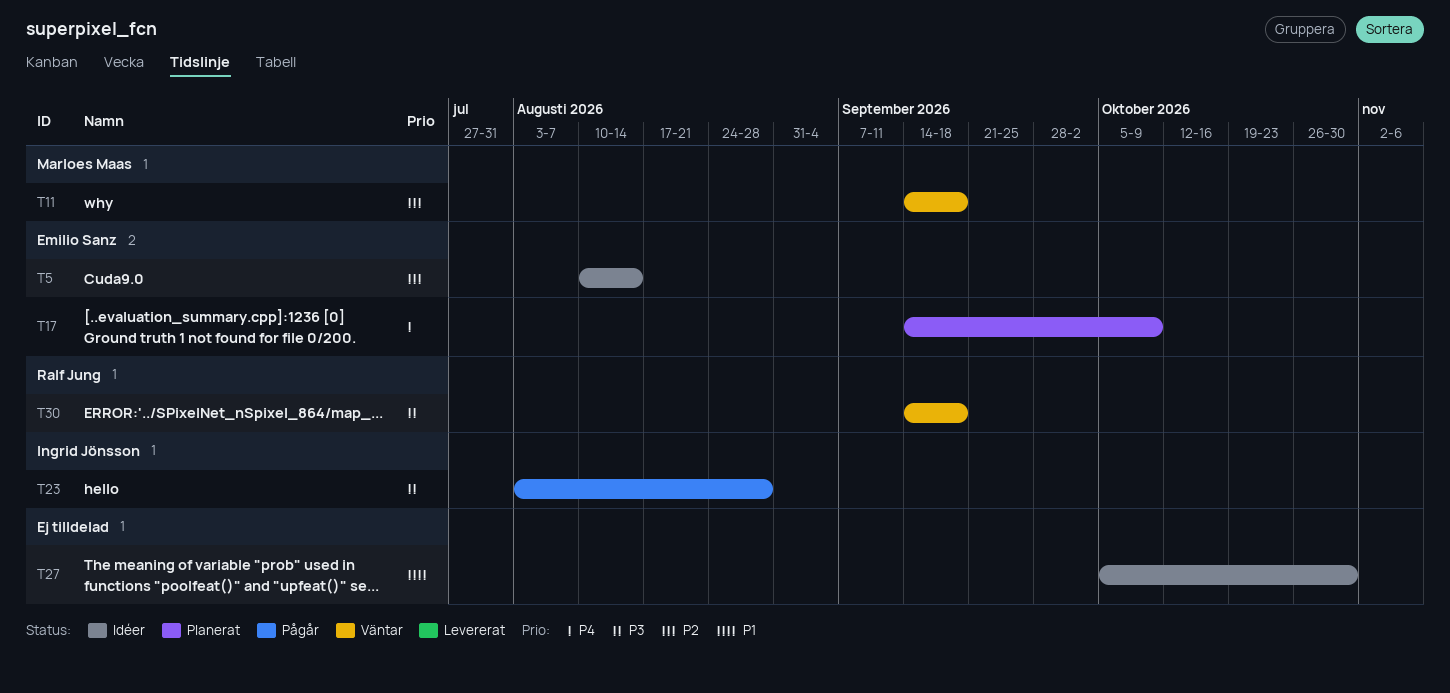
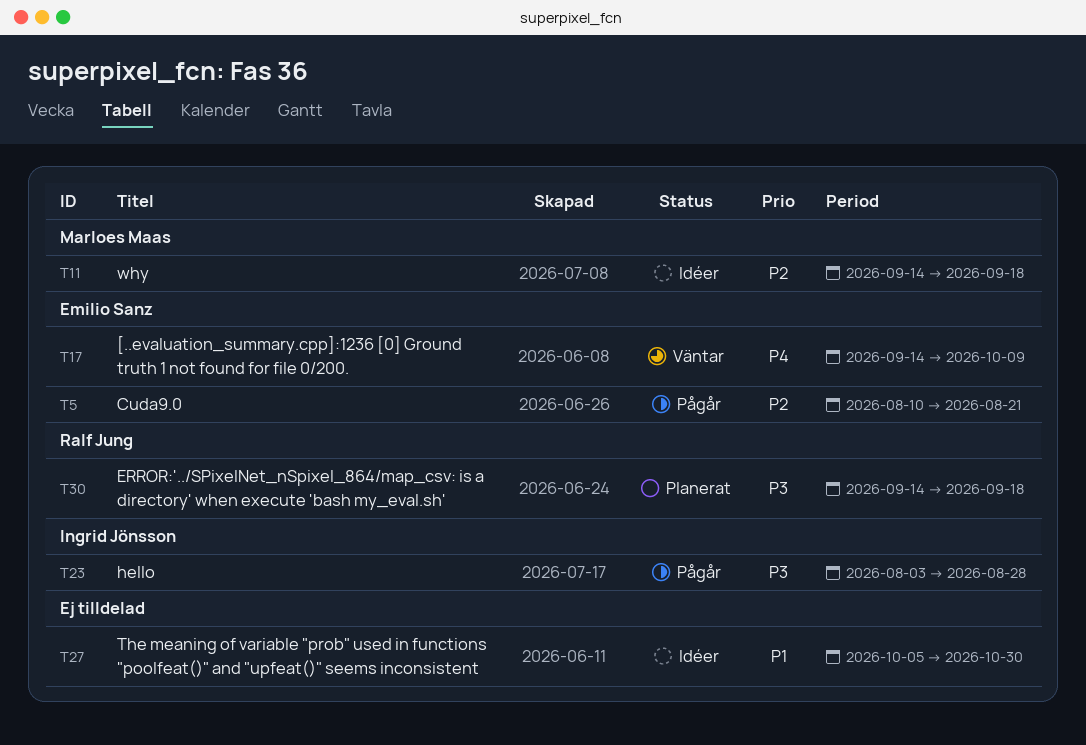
T5, status: Idéer -> Pågår
T5, due: Aug 14 -> Aug 21
T11, status: Väntar -> Idéer
T17, status: Planerat -> Väntar
T30, status: Väntar -> Planerat

